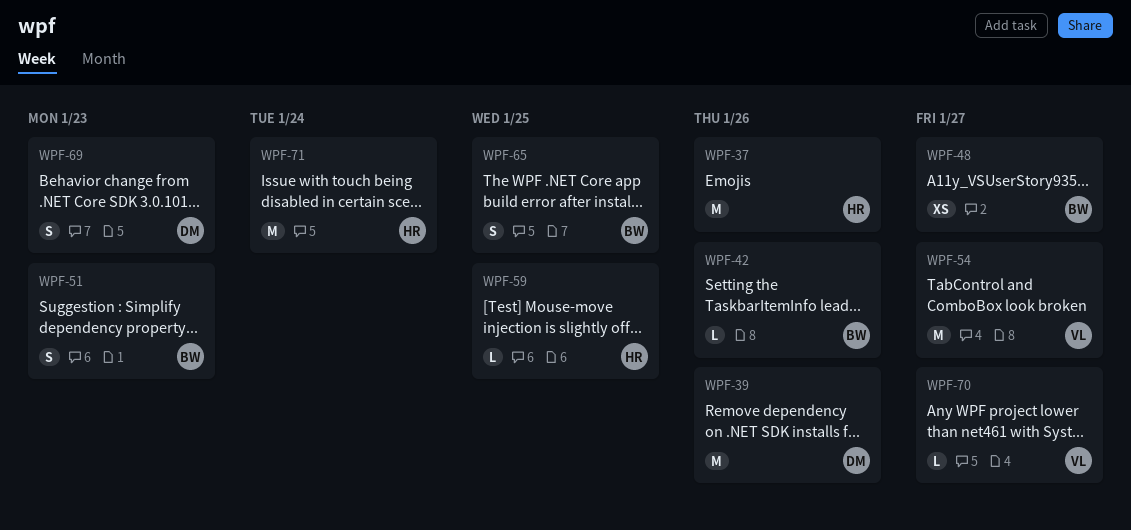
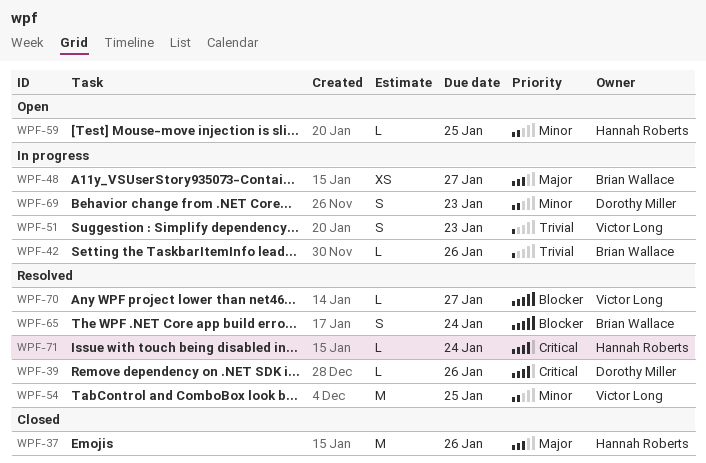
WPF-39, estimate: M -> L
WPF-51, owner: Brian Wallace -> Victor Long
WPF-54, due: Jan 27 -> Jan 25
WPF-65, due: Jan 25 -> Jan 24
WPF-71, estimate: M -> L

